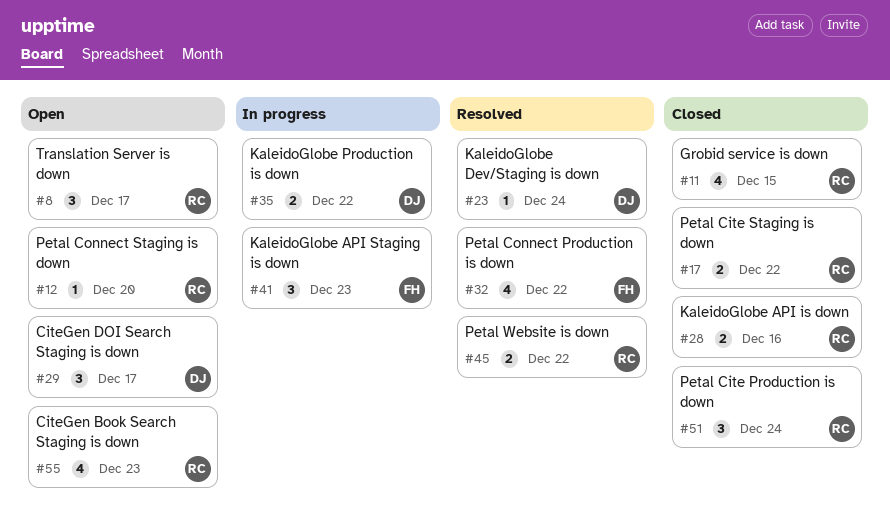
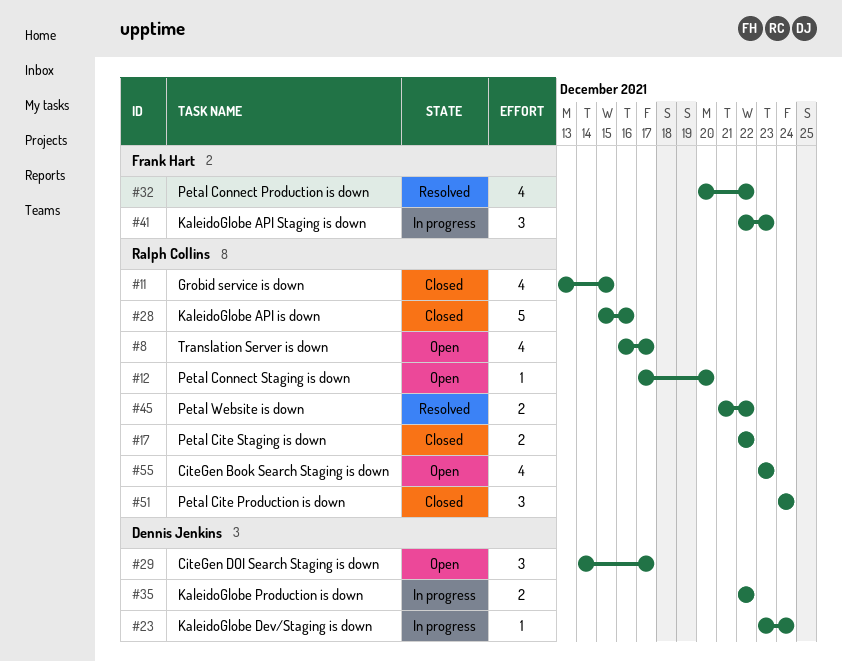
#8, estimate: 3 -> 4
#23, status: Resolved -> In progress
#28, estimate: 2 -> 5

